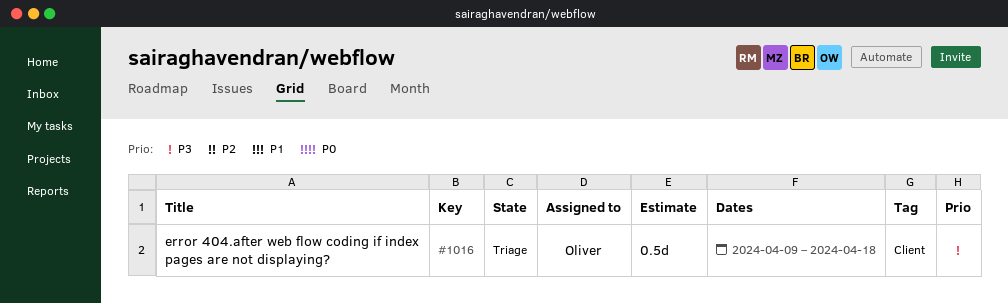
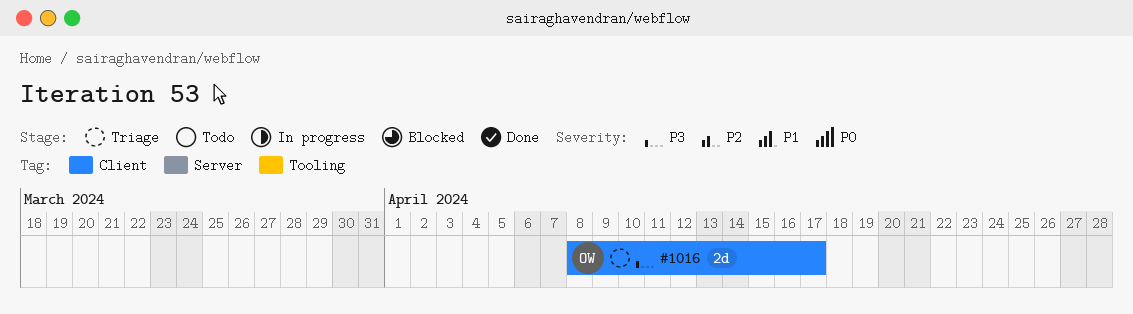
#1016, estimate: 0.5d -> 2d
#1016, start: Apr 9 -> Apr 8
#1016, due: Apr 18 -> Apr 17

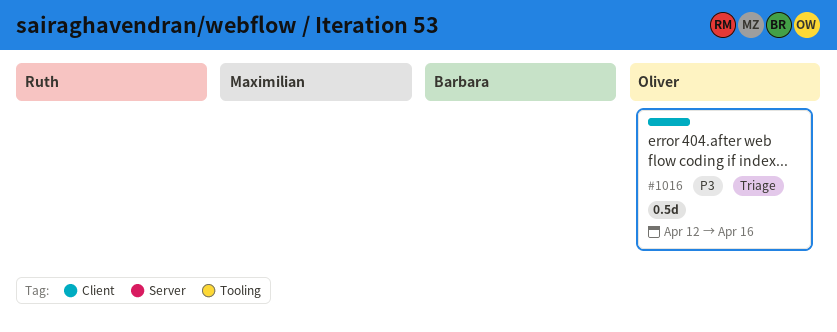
#1016, estimate: 2d -> 0.5d
#1016, start: Apr 8 -> Apr 12
#1016, due: Apr 17 -> Apr 16

